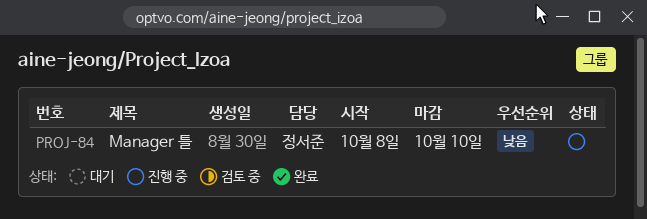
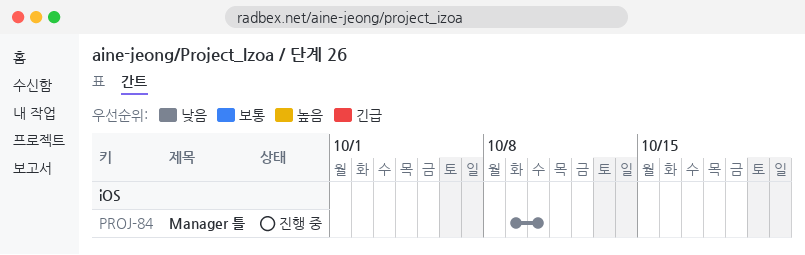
PROJ-84, start: Oct 8 -> Oct 9

